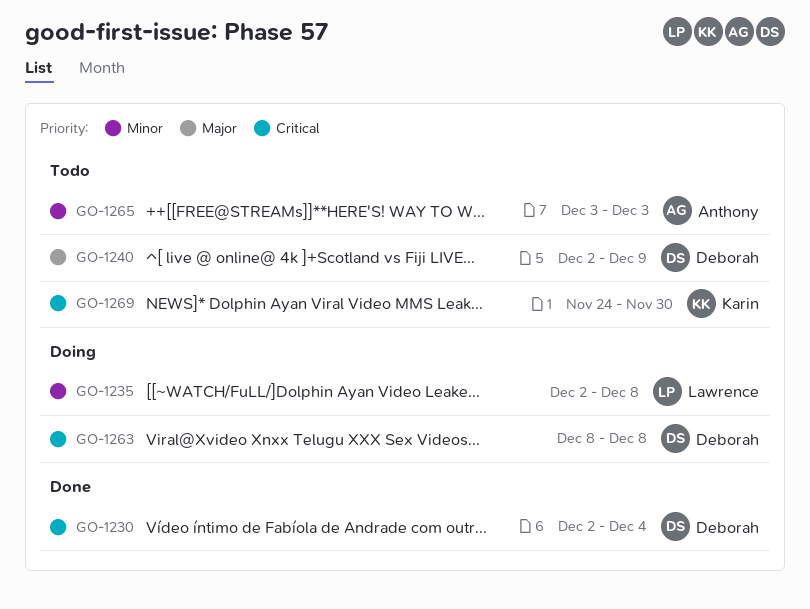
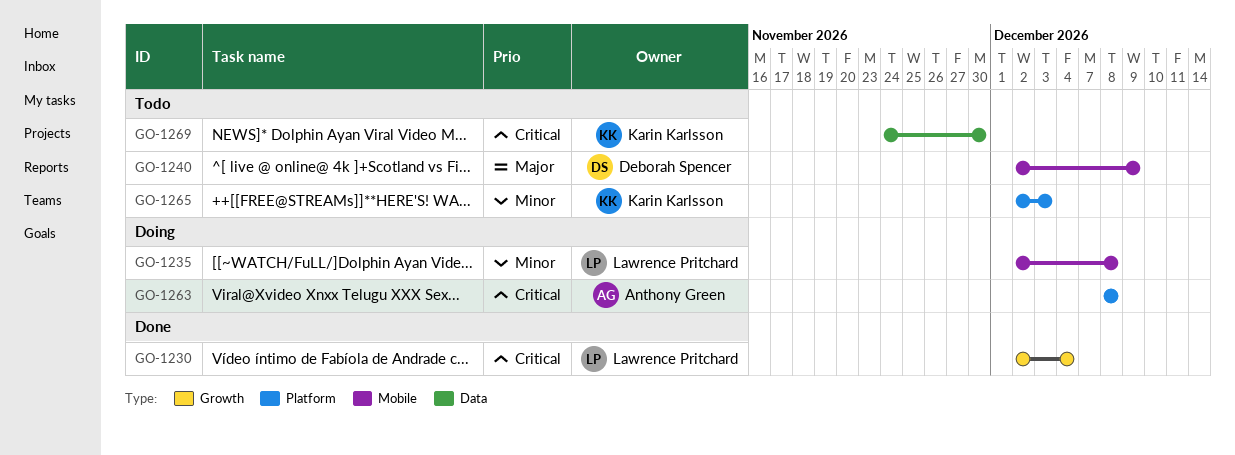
GO-1230, owner: Deborah Spencer -> Lawrence Pritchard
GO-1263, owner: Deborah Spencer -> Anthony Green
GO-1265, owner: Anthony Green -> Karin Karlsson
GO-1265, start: Dec 3 -> Dec 2

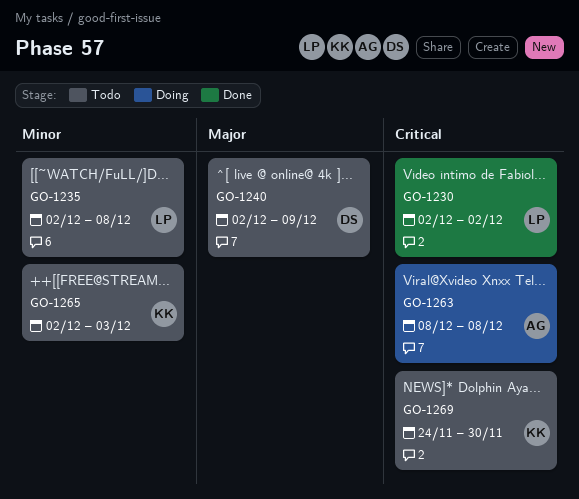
GO-1230, due: Dec 4 -> Dec 2
GO-1235, status: Doing -> Todo

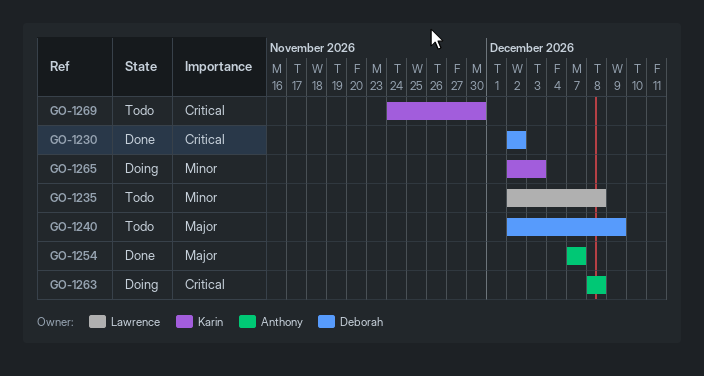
GO-1230, owner: Lawrence -> Deborah
GO-1254: none -> present
GO-1265, status: Todo -> Doing

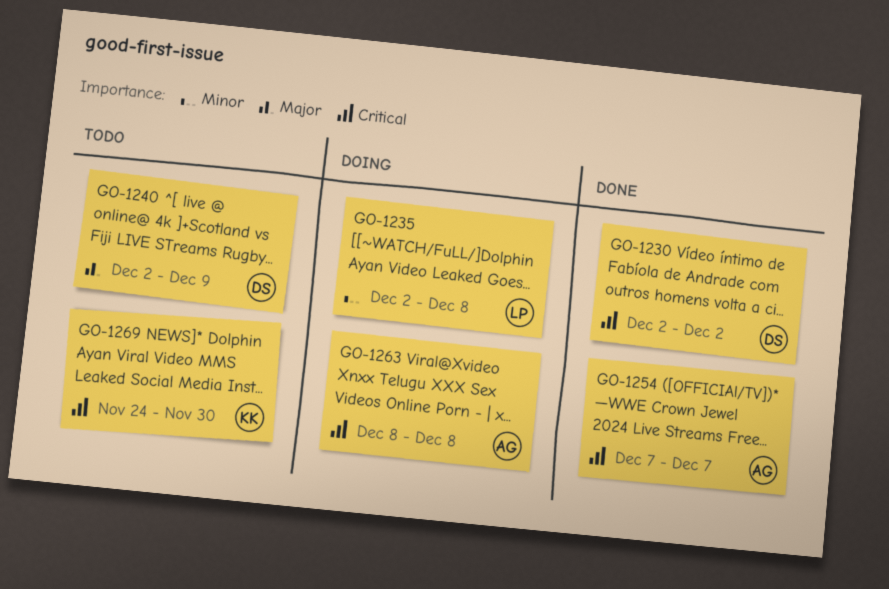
GO-1235, status: Todo -> Doing
GO-1254, priority: Major -> Critical
GO-1265: present -> none

